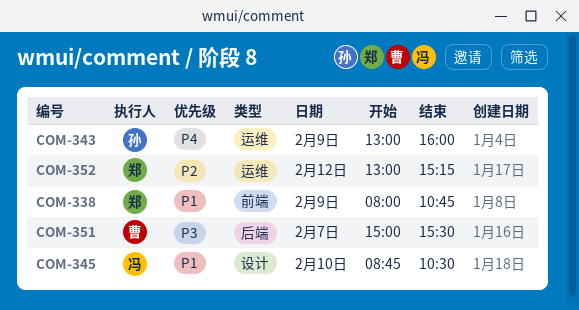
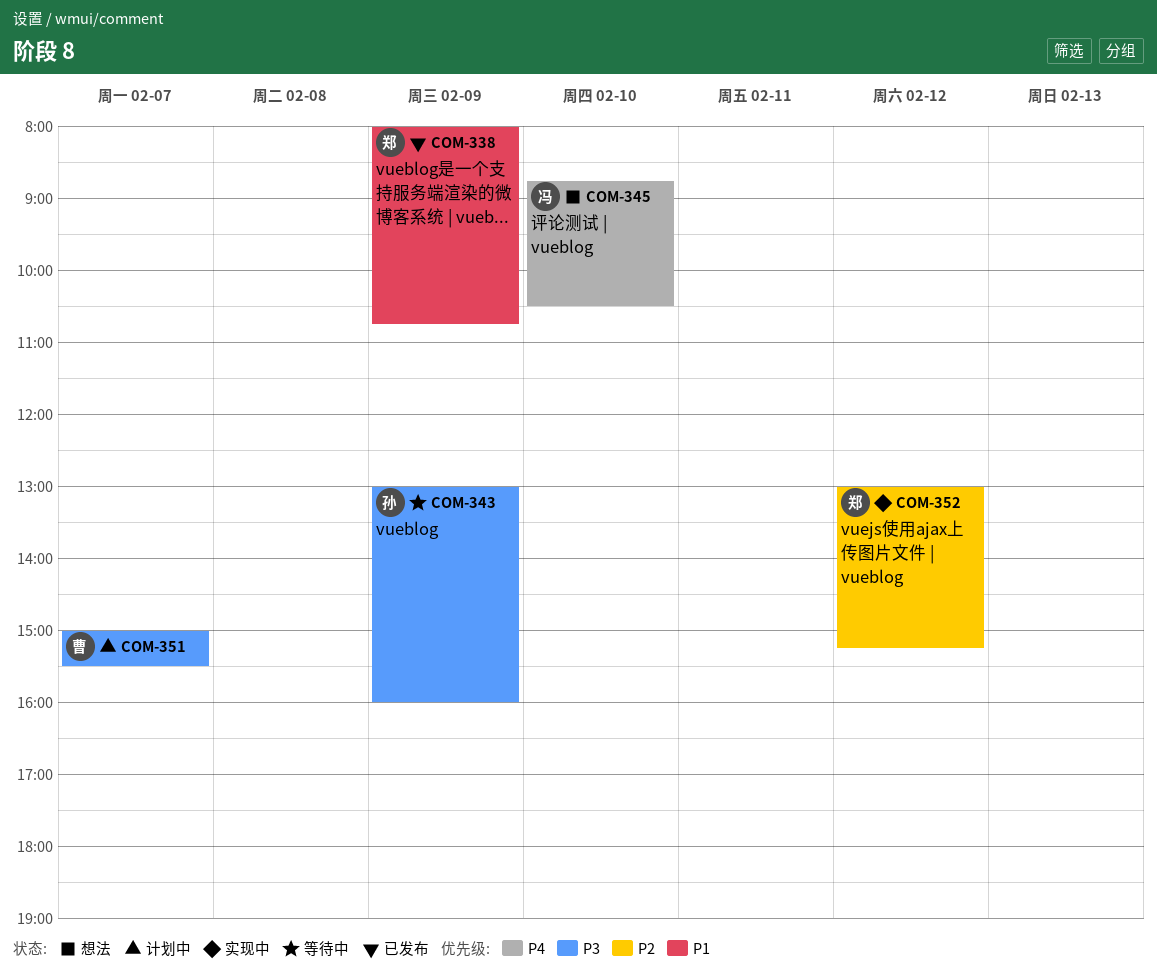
COM-343, priority: P4 -> P3
COM-345, priority: P1 -> P4

